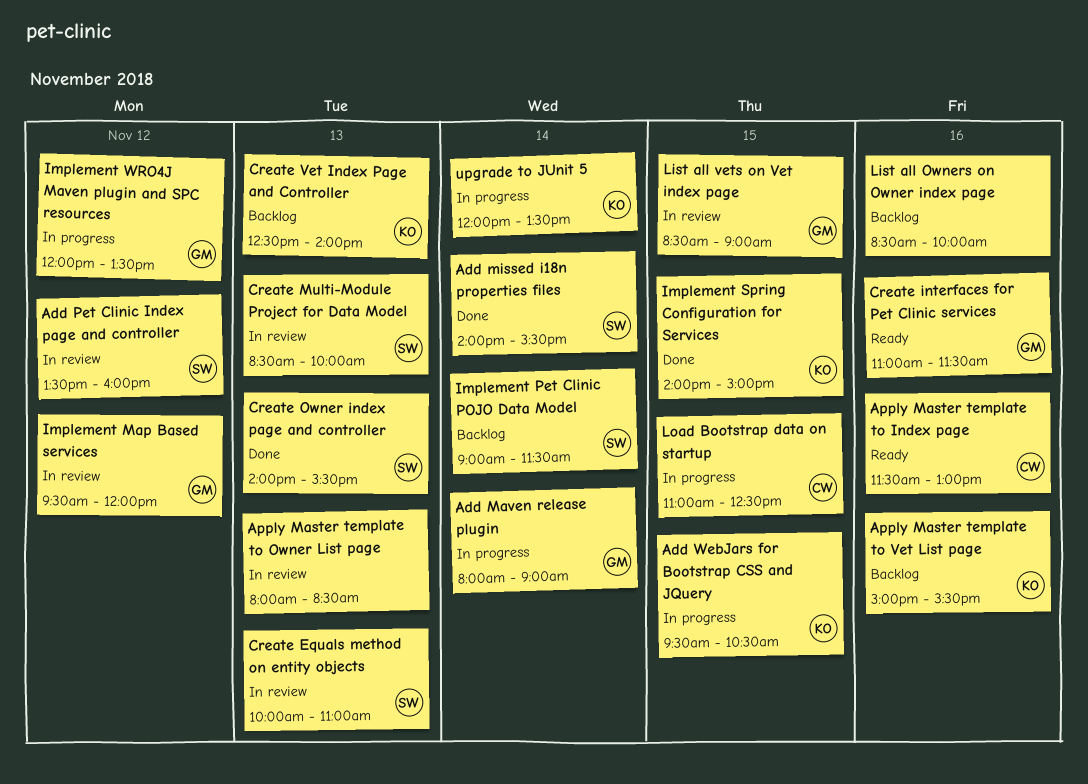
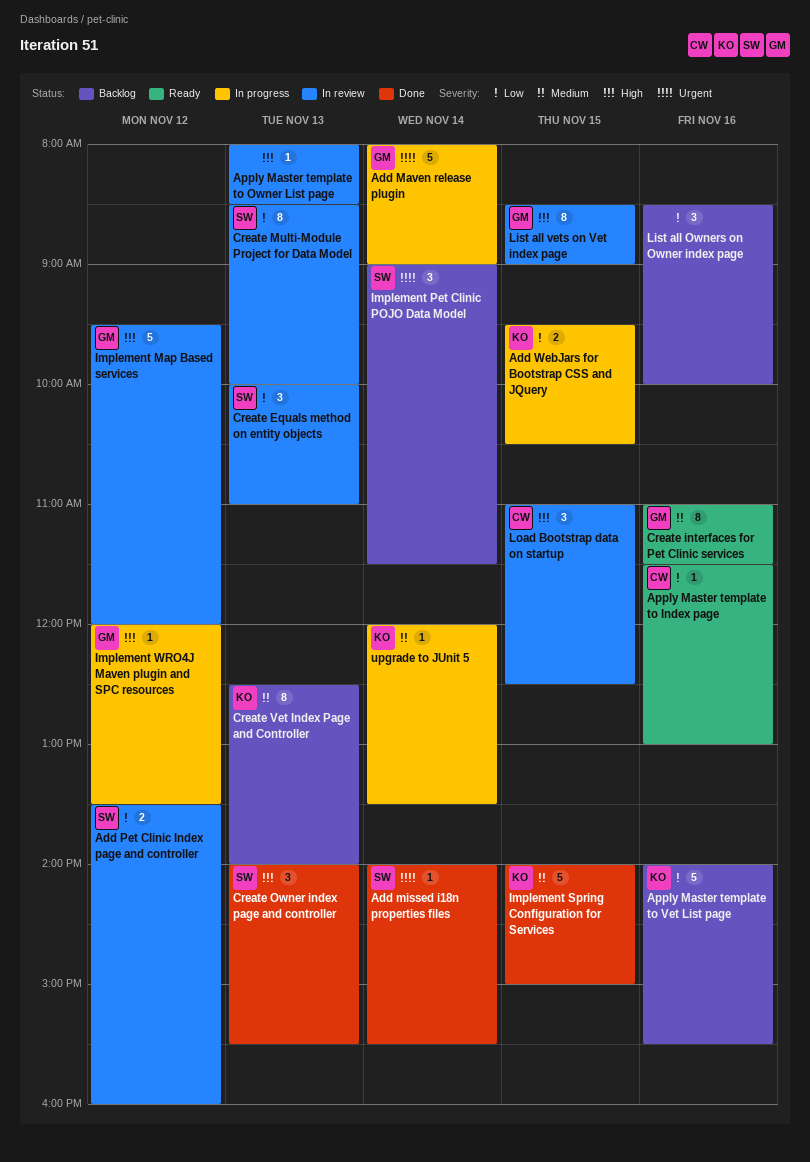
Apply Master template to Vet List page, begins: 15:00 -> 14:00
Load Bootstrap data on startup, status: In progress -> In review

